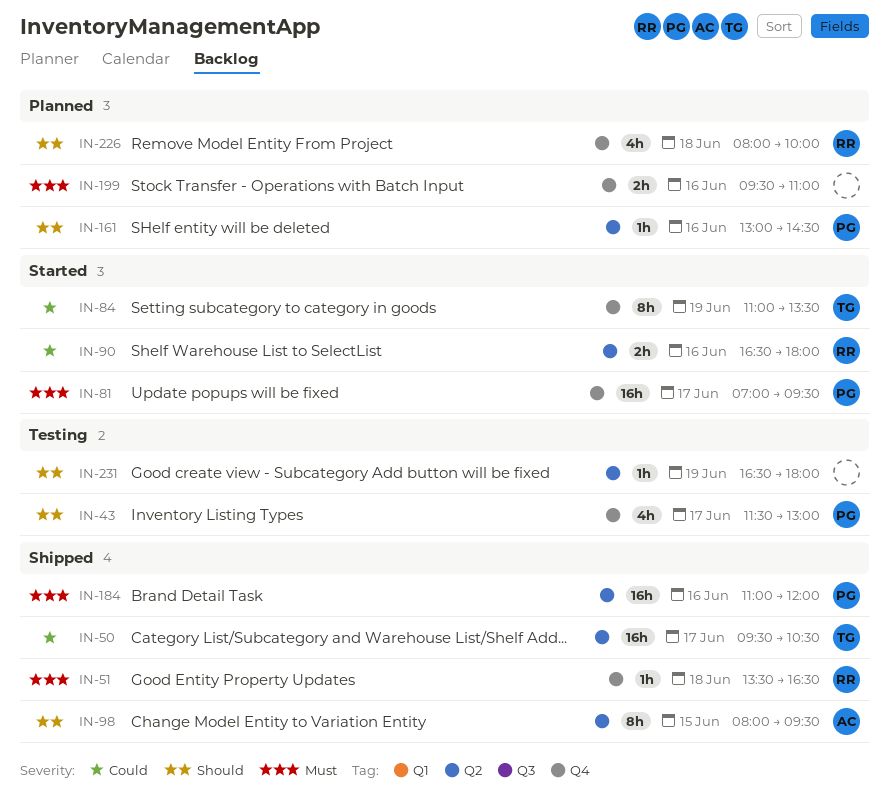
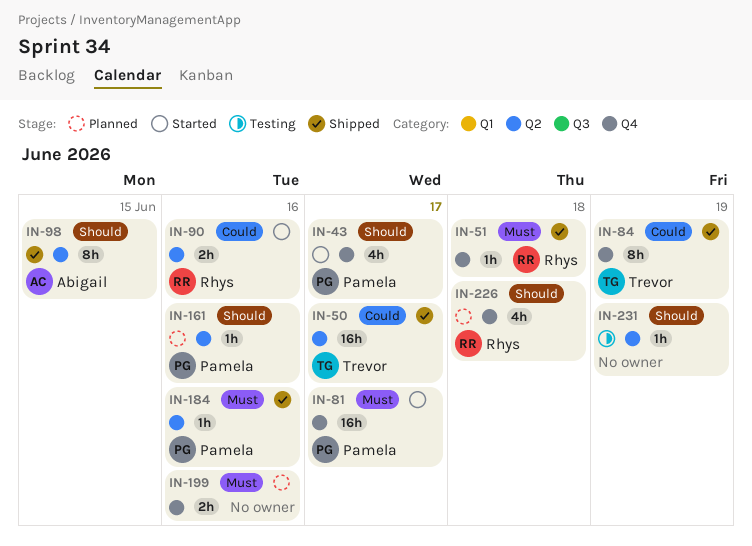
IN-43, status: Testing -> Started
IN-84, status: Started -> Shipped
IN-184, estimate: 16h -> 1h

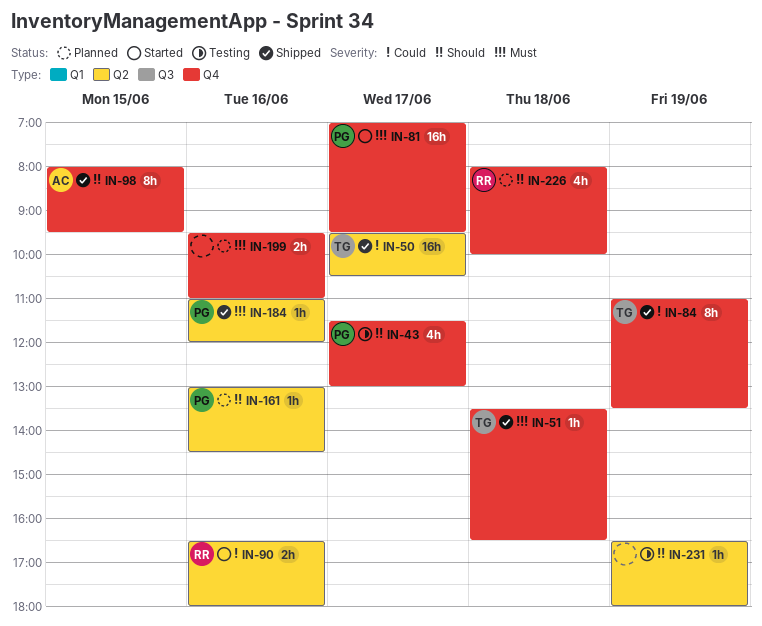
IN-43, status: Started -> Testing
IN-51, owner: Rhys -> Trevor
IN-98, label: Q2 -> Q4

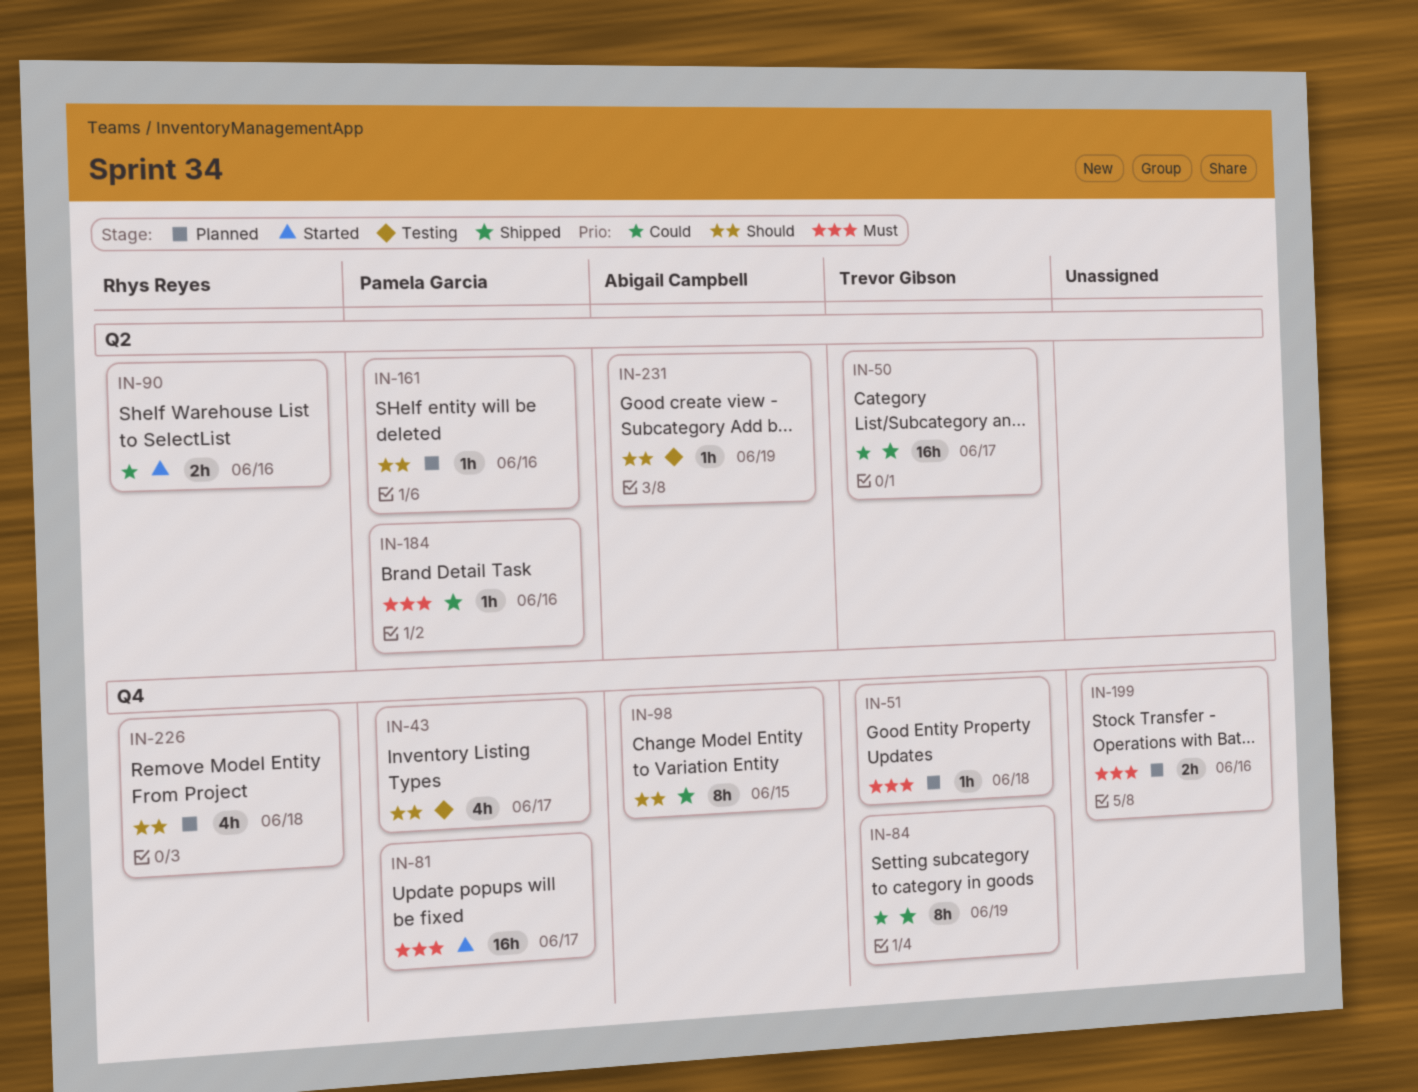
IN-51, status: Shipped -> Planned
IN-231, owner: none -> Abigail Campbell

